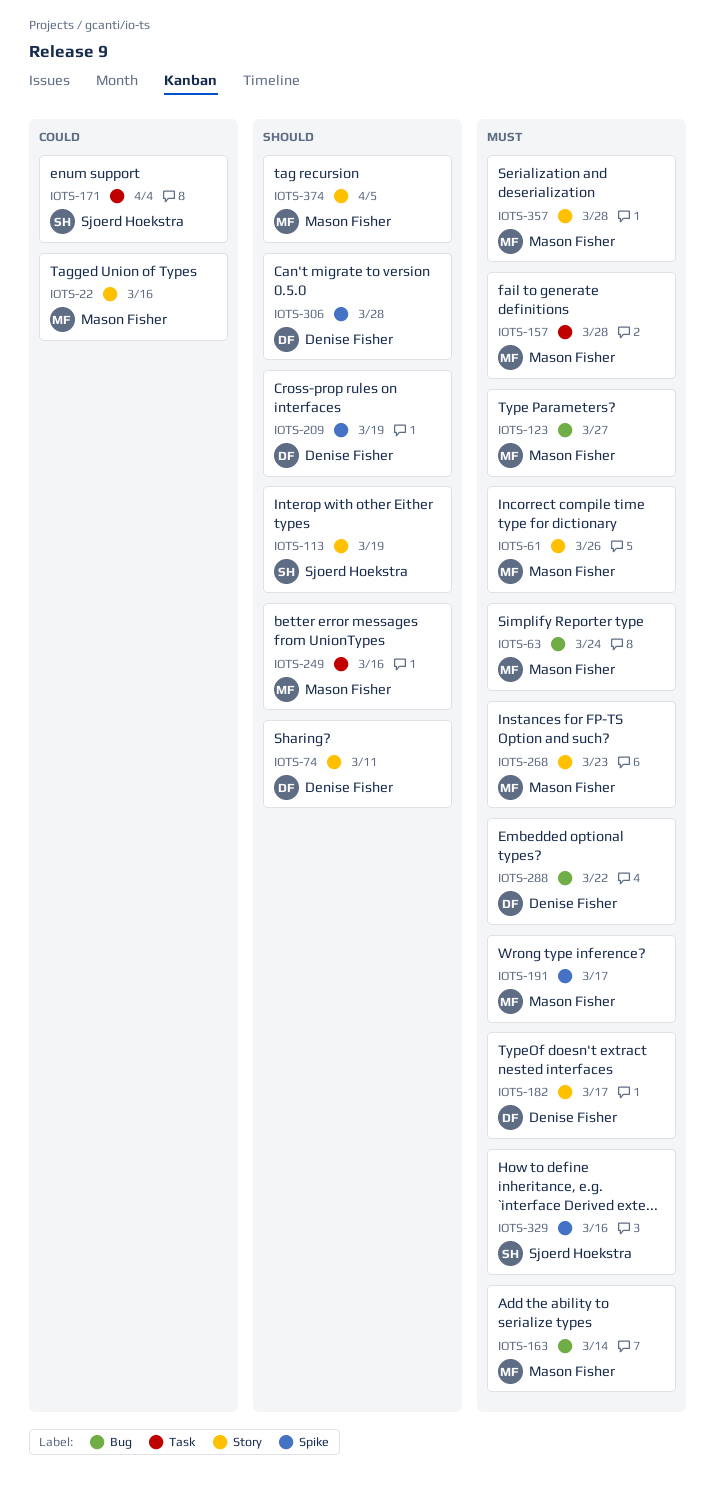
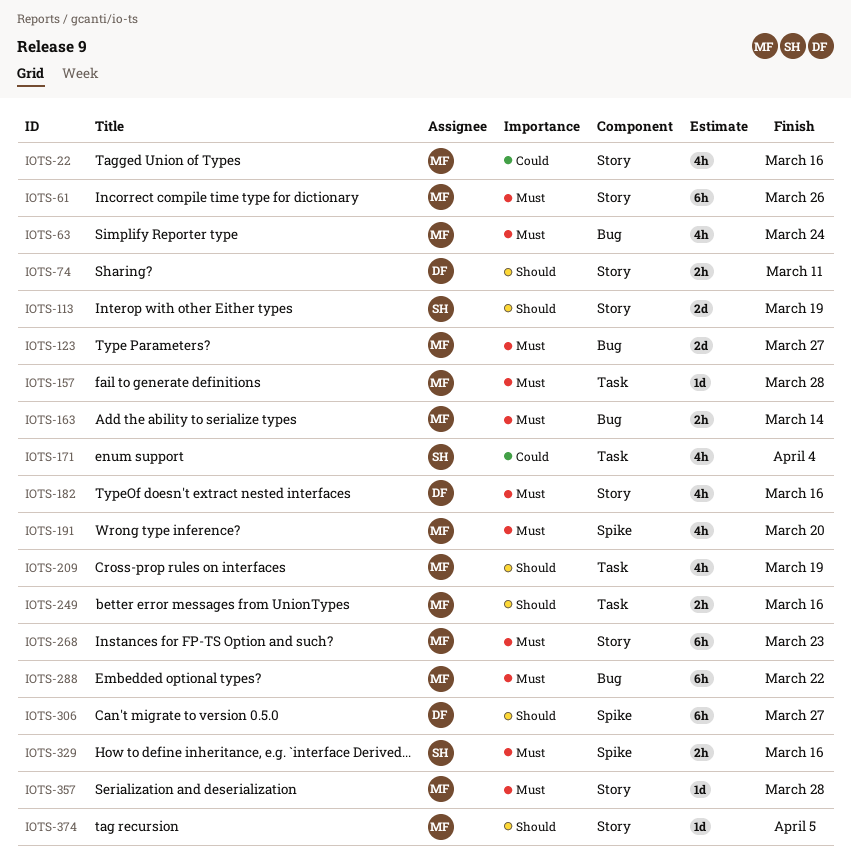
IOTS-182, due: Mar 17 -> Mar 16
IOTS-191, due: Mar 17 -> Mar 20
IOTS-209, owner: Denise Fisher -> Mason Fisher
IOTS-209, label: Spike -> Task
IOTS-288, owner: Denise Fisher -> Mason Fisher
IOTS-306, due: Mar 28 -> Mar 27

